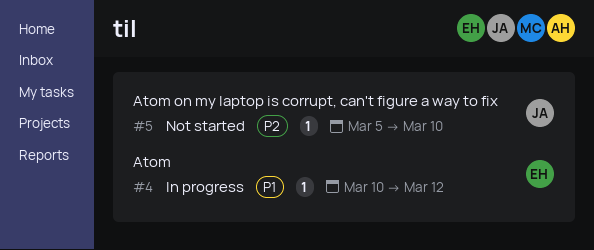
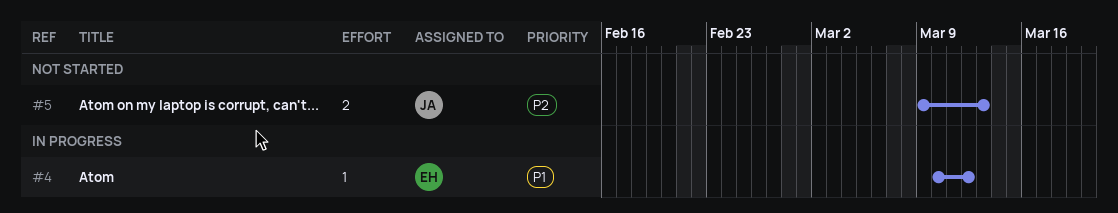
#5, estimate: 1 -> 2
#5, start: Mar 5 -> Mar 9
#5, due: Mar 10 -> Mar 13

